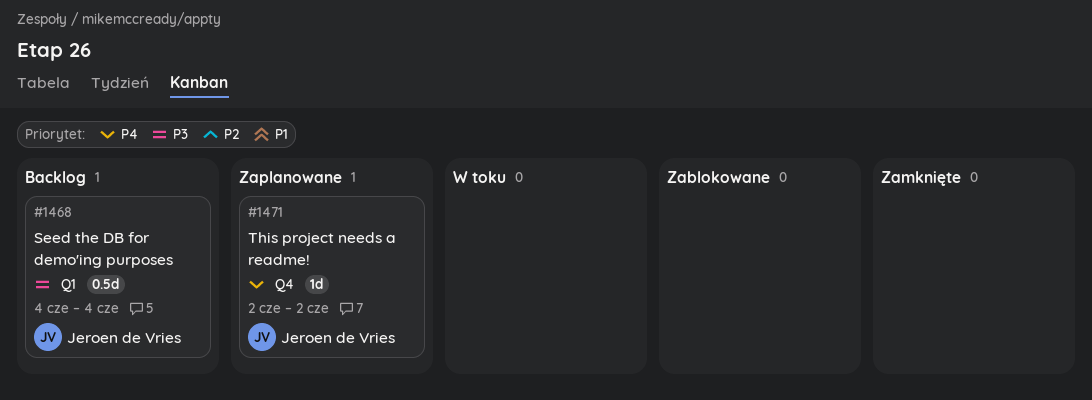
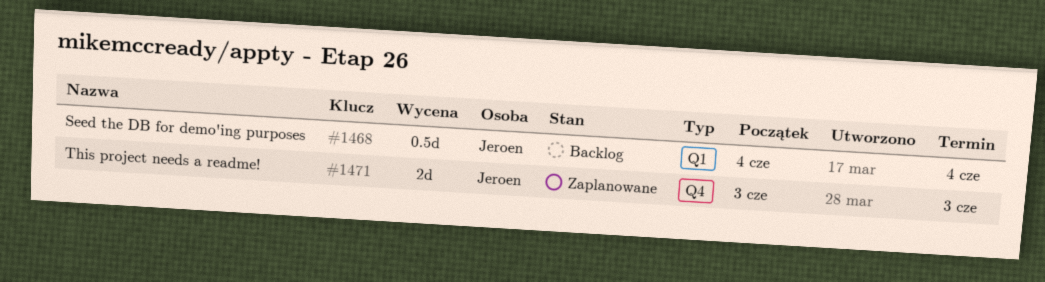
#1471, estimate: 1d -> 2d
#1471, start: Jun 2 -> Jun 3
#1471, due: Jun 2 -> Jun 3

